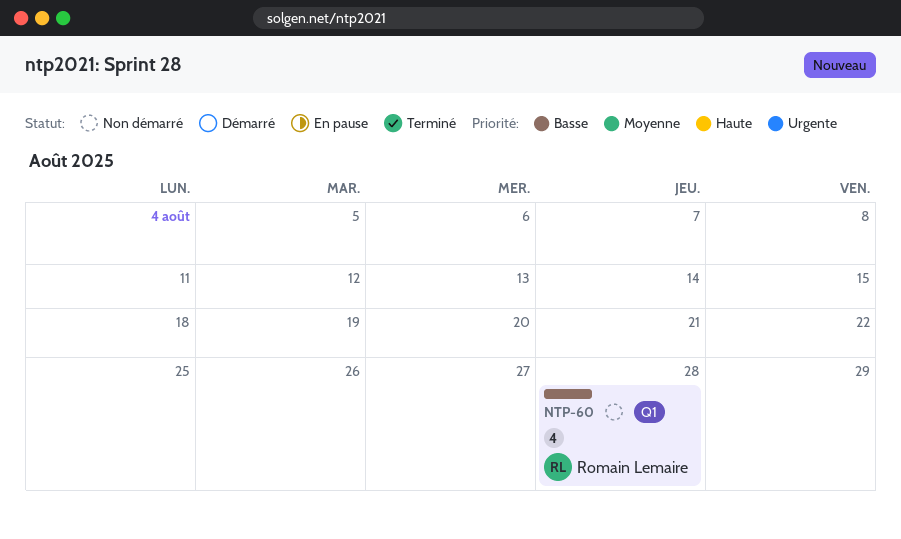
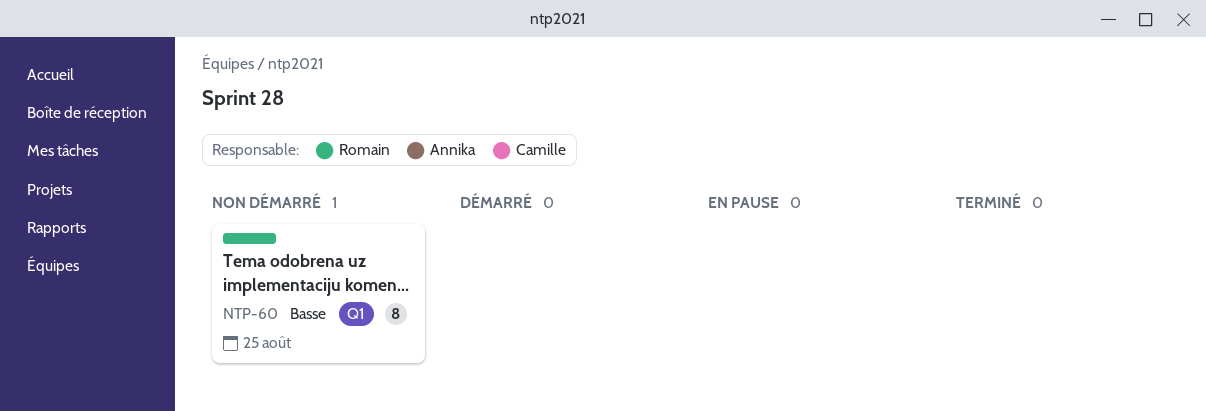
NTP-60, estimate: 4 -> 8
NTP-60, due: Aug 28 -> Aug 25

